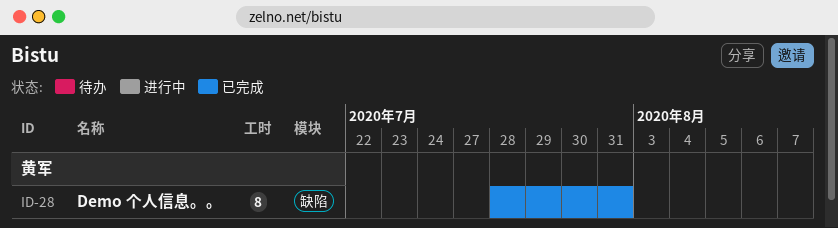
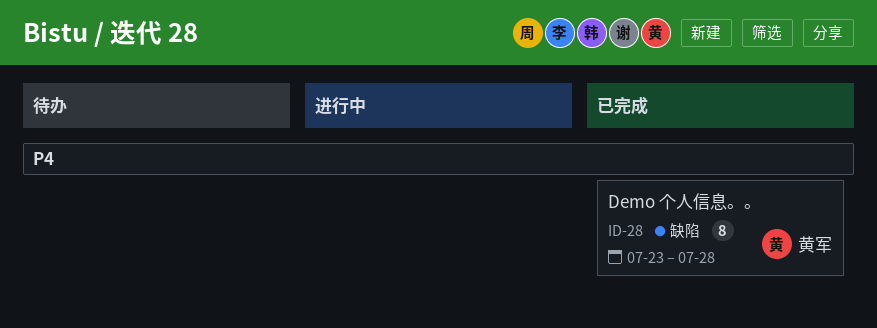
ID-28, start: Jul 28 -> Jul 23
ID-28, due: Jul 31 -> Jul 28

